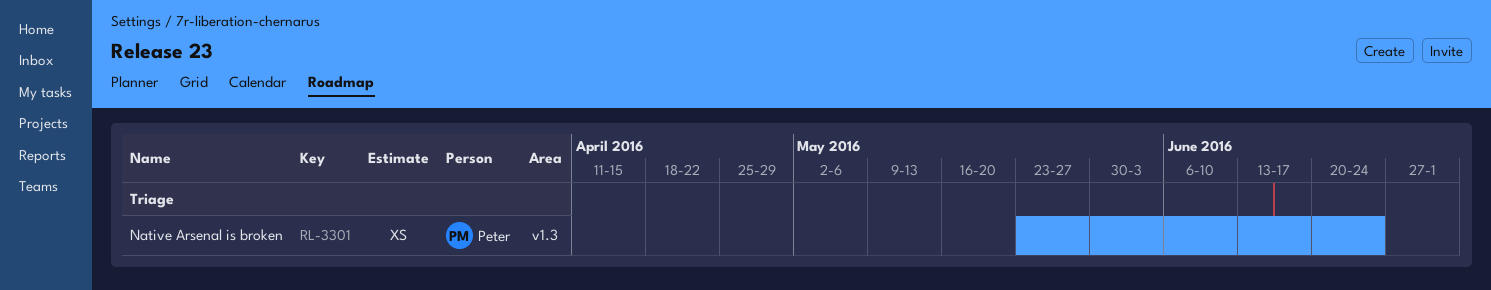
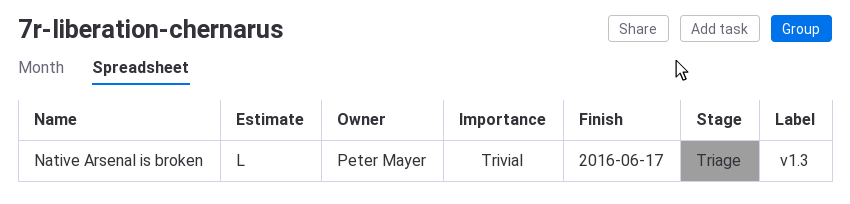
Native Arsenal is broken, estimate: XS -> L
Native Arsenal is broken, due: Jun 24 -> Jun 17

